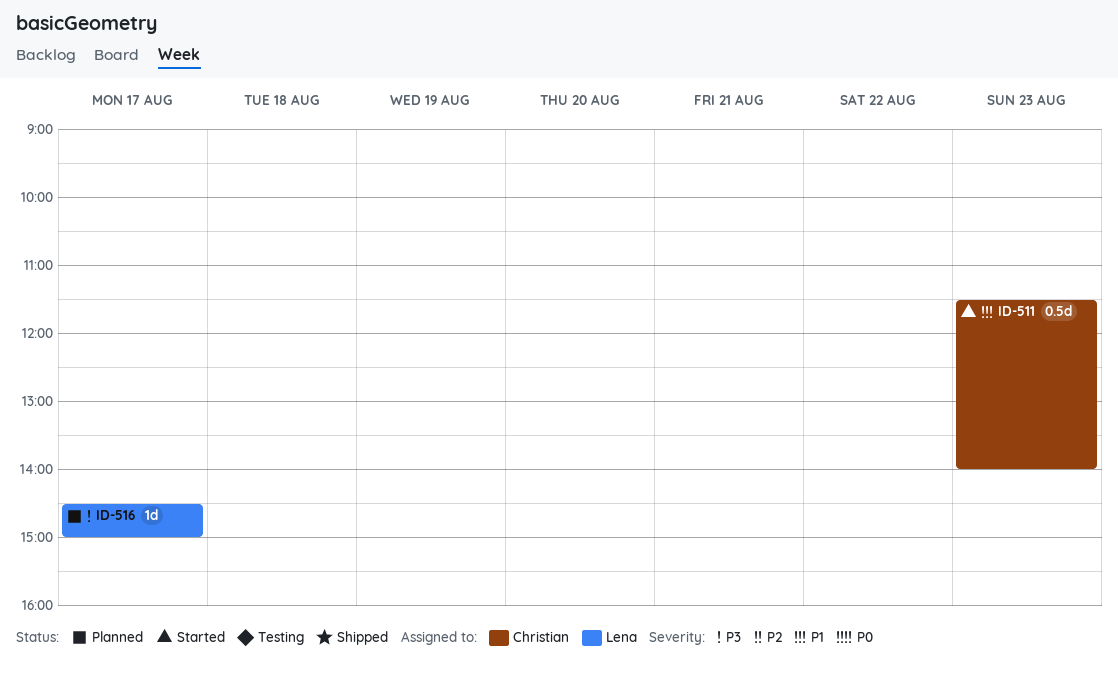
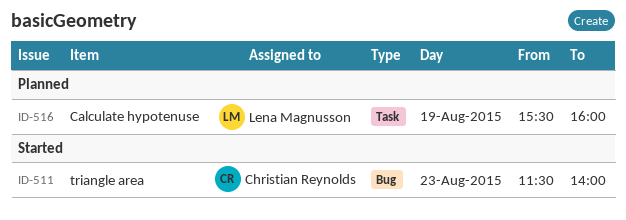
ID-516, day: Aug 17 -> Aug 19
ID-516, begins: 14:30 -> 15:30
ID-516, ends: 15:00 -> 16:00

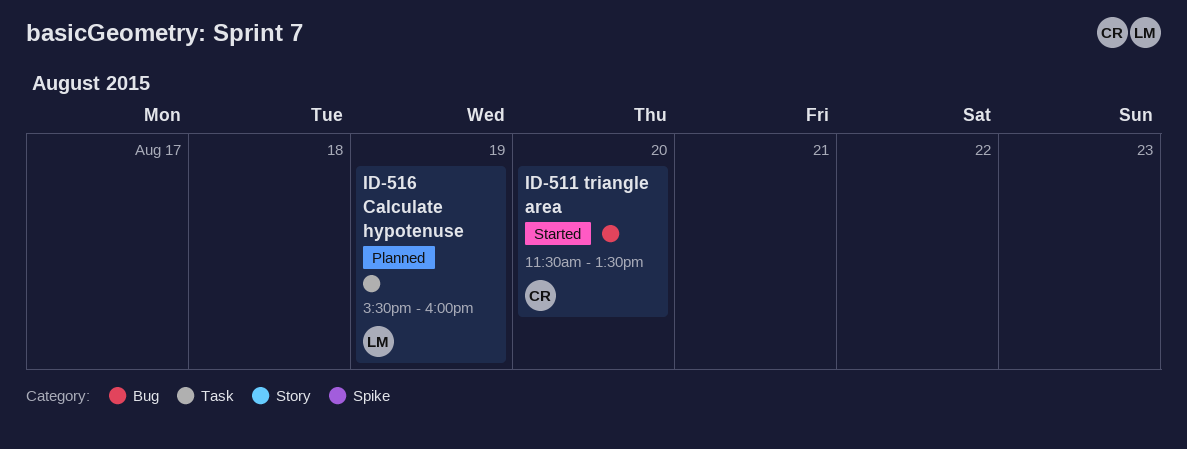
ID-511, day: Aug 23 -> Aug 20
ID-511, ends: 14:00 -> 13:30

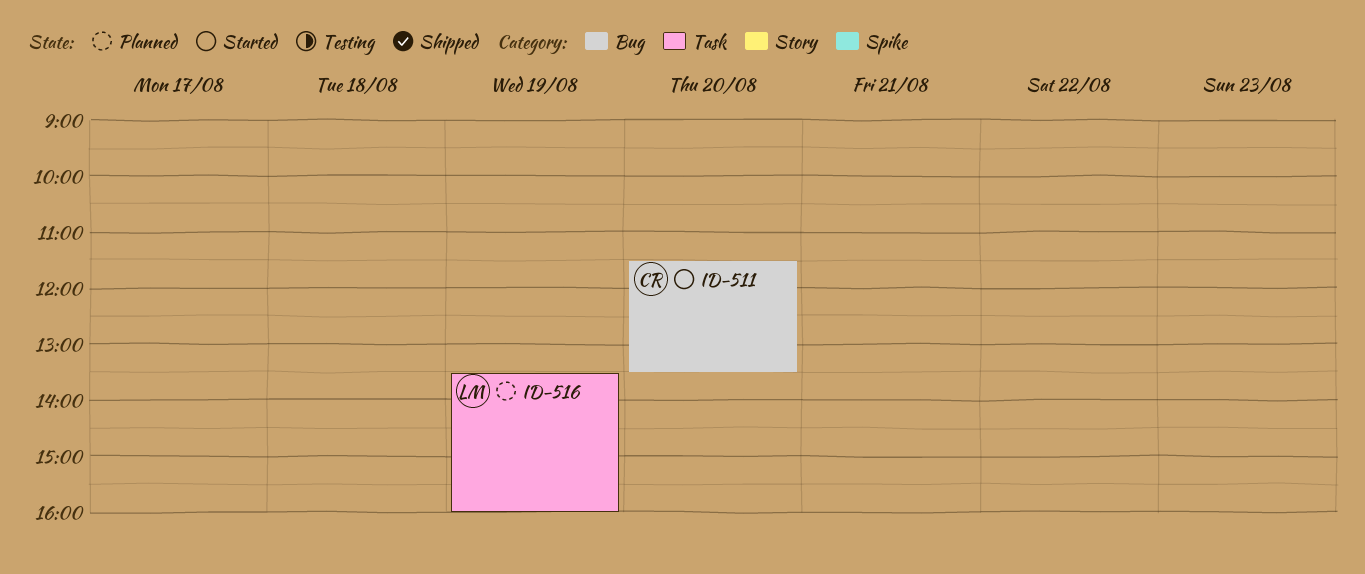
ID-516, begins: 15:30 -> 13:30

